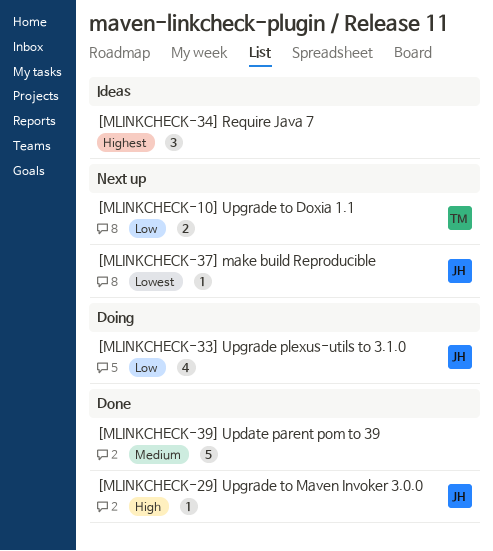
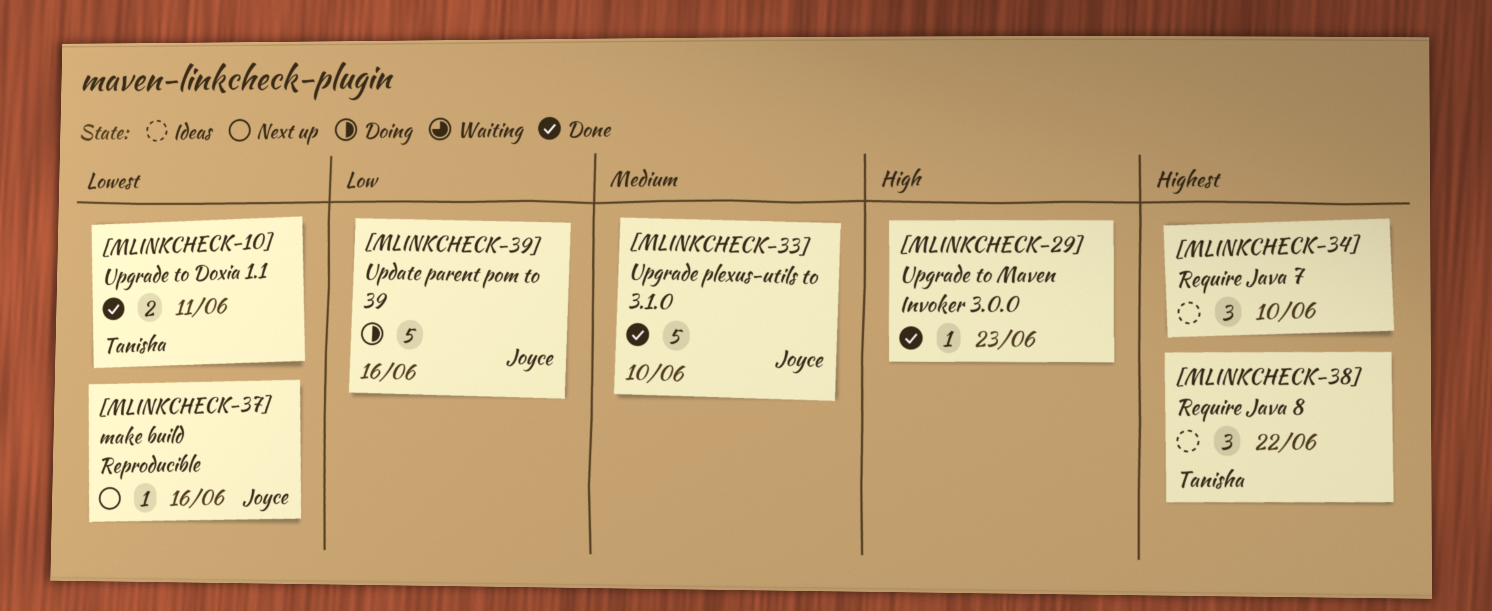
[MLINKCHECK-10] Upgrade to Doxia 1.1, status: Next up -> Done
[MLINKCHECK-10] Upgrade to Doxia 1.1, priority: Low -> Lowest
[MLINKCHECK-29] Upgrade to Maven Invoker 3.0.0, owner: Joyce -> none
[MLINKCHECK-33] Upgrade plexus-utils to 3.1.0, status: Doing -> Done
[MLINKCHECK-33] Upgrade plexus-utils to 3.1.0, priority: Low -> Medium
[MLINKCHECK-33] Upgrade plexus-utils to 3.1.0, estimate: 4 -> 5
[MLINKCHECK-38] Require Java 8: none -> present
[MLINKCHECK-39] Update parent pom to 39, status: Done -> Doing
[MLINKCHECK-39] Update parent pom to 39, owner: none -> Joyce
[MLINKCHECK-39] Update parent pom to 39, priority: Medium -> Low

